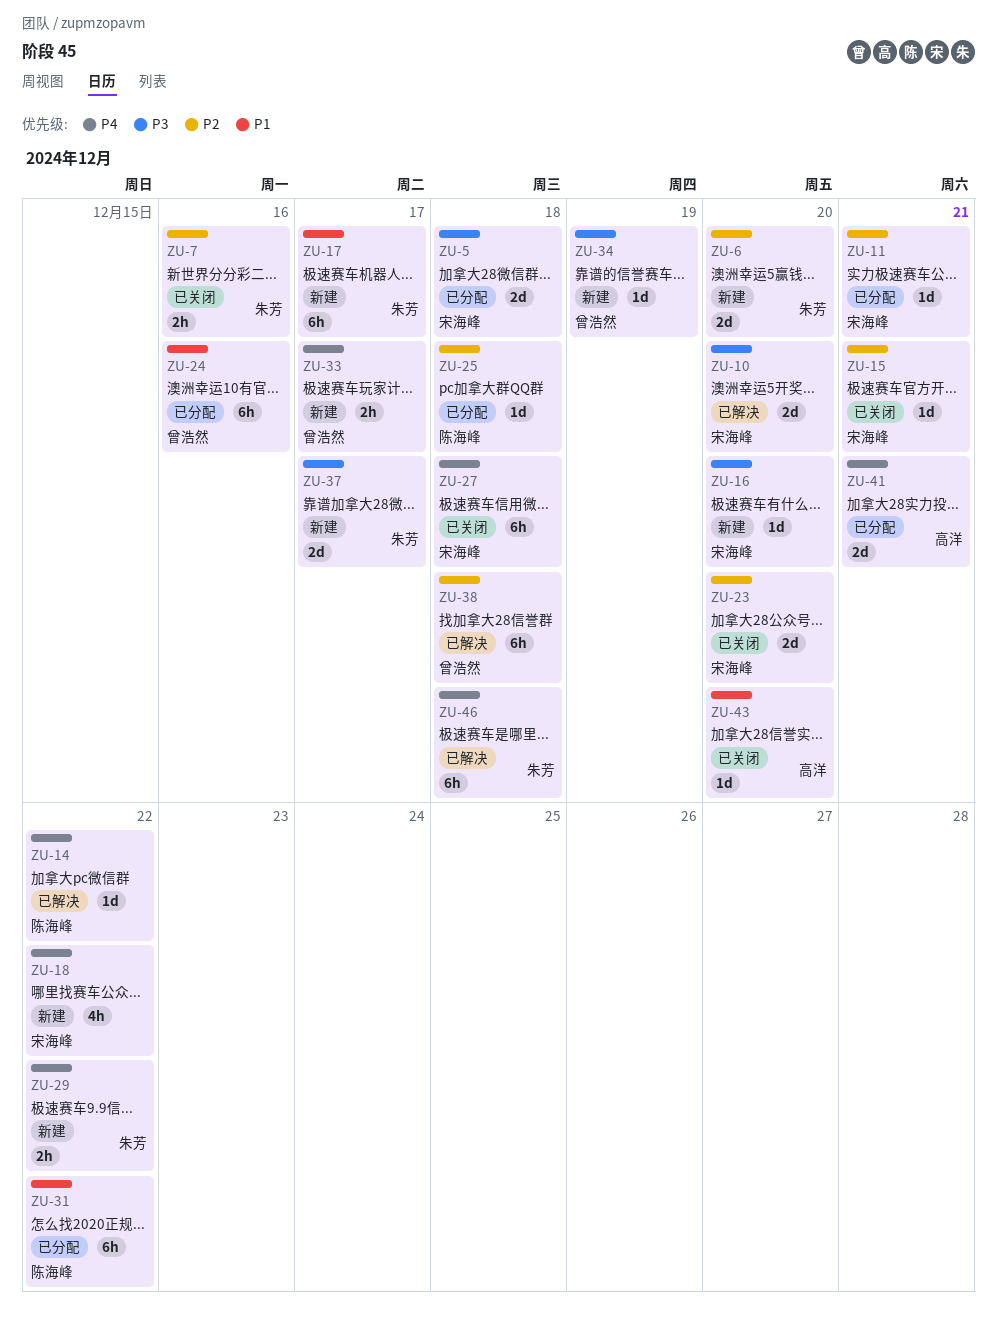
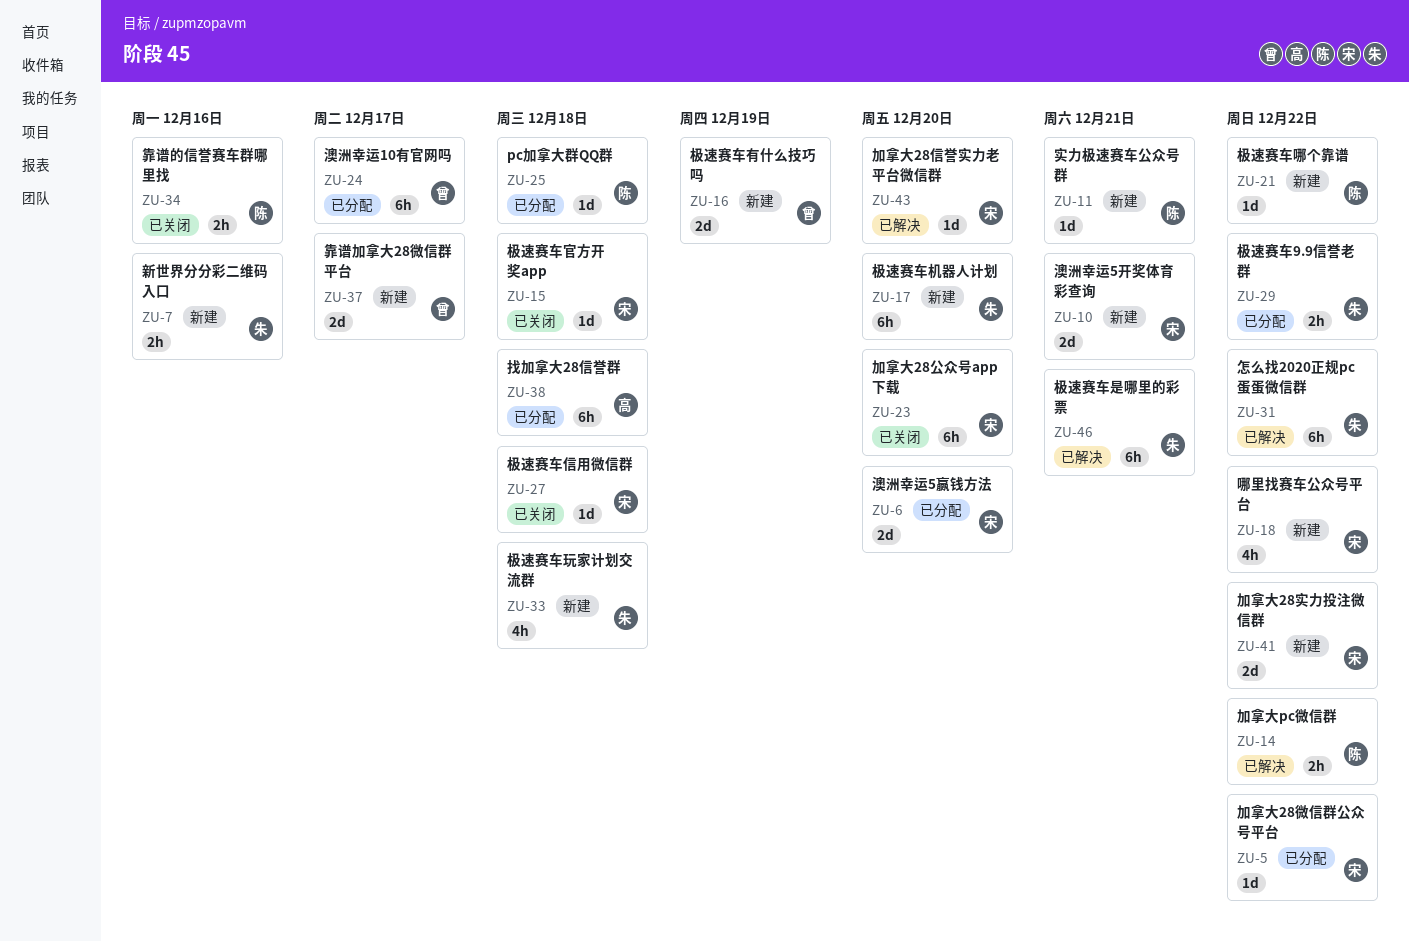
ZU-5, estimate: 2d -> 1d
ZU-5, due: Dec 18 -> Dec 22
ZU-6, status: 新建 -> 已分配
ZU-6, owner: 朱芳 -> 宋海峰
ZU-7, status: 已关闭 -> 新建
ZU-10, status: 已解决 -> 新建
ZU-10, due: Dec 20 -> Dec 21
ZU-11, status: 已分配 -> 新建
ZU-11, owner: 宋海峰 -> 陈海峰
ZU-14, estimate: 1d -> 2h
ZU-15, due: Dec 21 -> Dec 18
ZU-16, owner: 宋海峰 -> 曾浩然
ZU-16, estimate: 1d -> 2d
ZU-16, due: Dec 20 -> Dec 19
ZU-17, due: Dec 17 -> Dec 20
ZU-21: none -> present
ZU-23, estimate: 2d -> 6h
ZU-24, due: Dec 16 -> Dec 17
ZU-27, estimate: 6h -> 1d
ZU-29, status: 新建 -> 已分配
ZU-31, status: 已分配 -> 已解决
ZU-31, owner: 陈海峰 -> 朱芳
ZU-33, owner: 曾浩然 -> 朱芳
ZU-33, estimate: 2h -> 4h
ZU-33, due: Dec 17 -> Dec 18
ZU-34, status: 新建 -> 已关闭
ZU-34, owner: 曾浩然 -> 陈海峰
ZU-34, estimate: 1d -> 2h
ZU-34, due: Dec 19 -> Dec 16
ZU-37, owner: 朱芳 -> 曾浩然
ZU-38, status: 已解决 -> 已分配
ZU-38, owner: 曾浩然 -> 高洋
ZU-41, status: 已分配 -> 新建
ZU-41, owner: 高洋 -> 宋海峰
ZU-41, due: Dec 21 -> Dec 22
ZU-43, status: 已关闭 -> 已解决
ZU-43, owner: 高洋 -> 宋海峰
ZU-46, due: Dec 18 -> Dec 21

